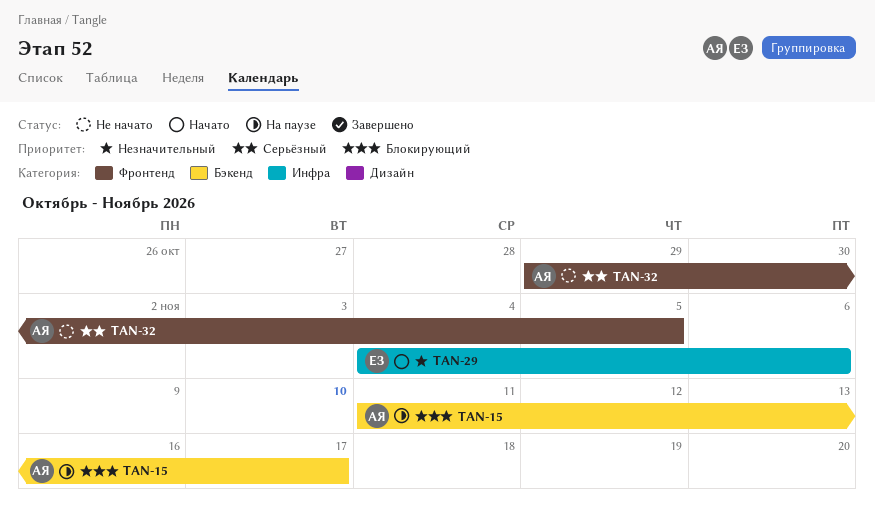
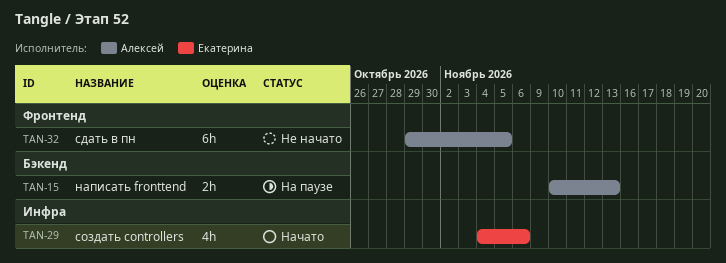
TAN-15, start: Nov 11 -> Nov 10
TAN-15, due: Nov 17 -> Nov 13

